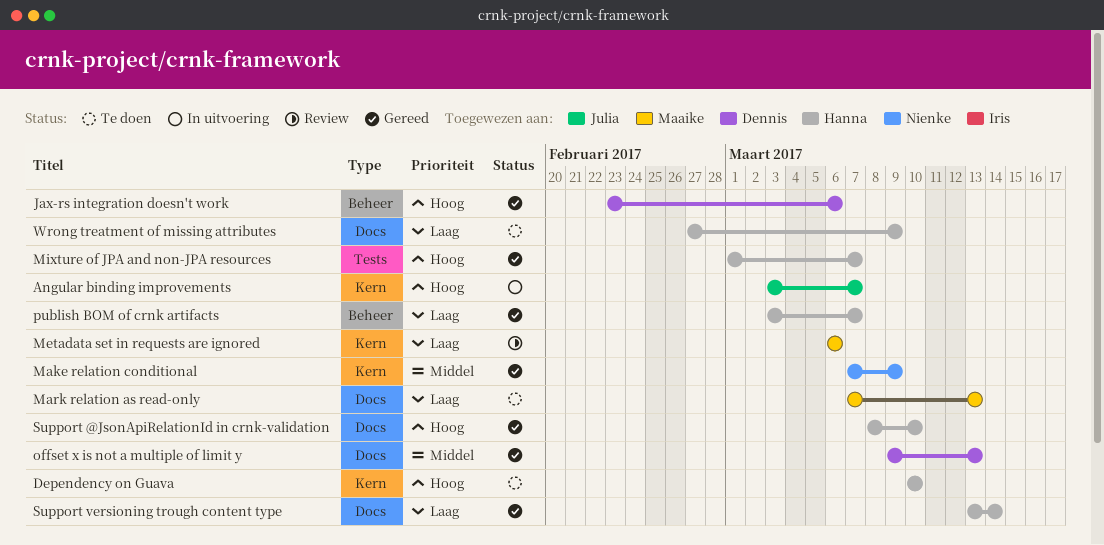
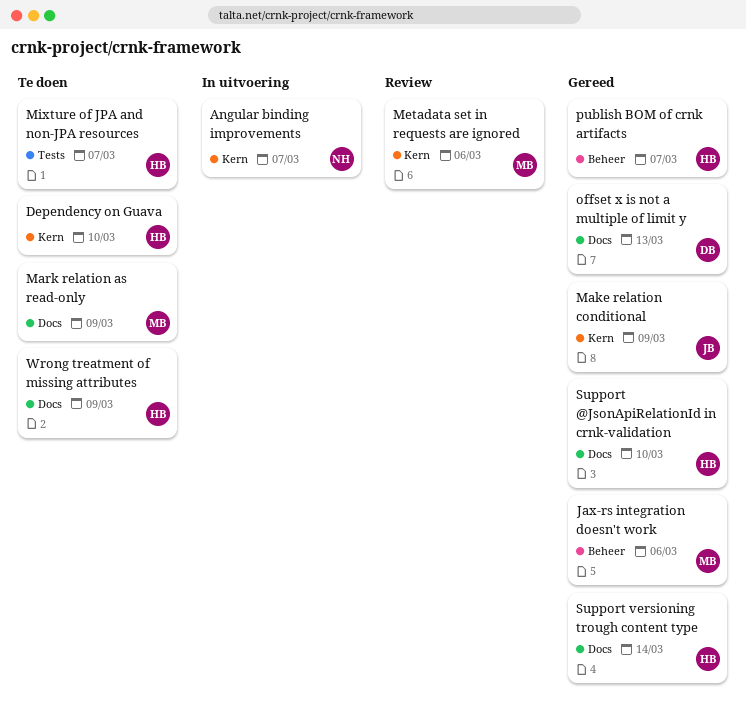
Angular binding improvements, owner: Julia -> Nienke
Jax-rs integration doesn't work, owner: Dennis -> Maaike
Make relation conditional, owner: Nienke -> Julia
Mark relation as read-only, due: Mar 13 -> Mar 9
Mixture of JPA and non-JPA resources, status: Gereed -> Te doen

